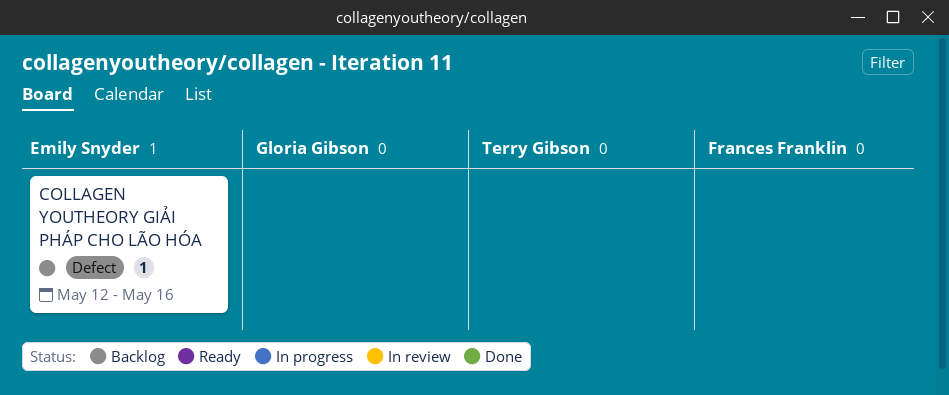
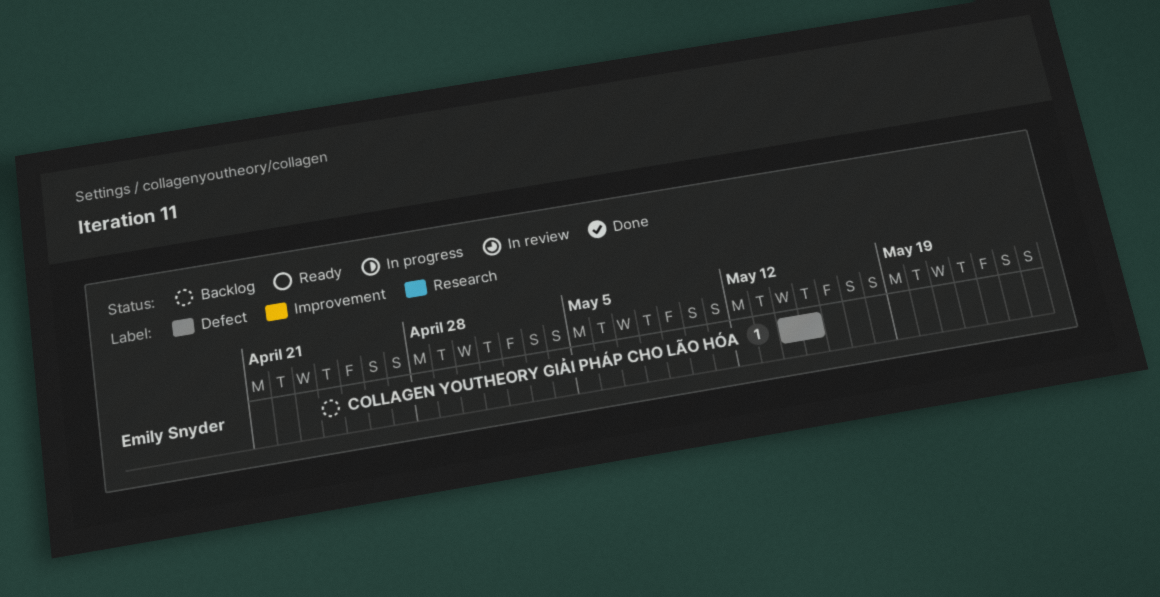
COLLAGEN YOUTHEORY GIẢI PHÁP CHO LÃO HÓA, start: May 12 -> May 14
COLLAGEN YOUTHEORY GIẢI PHÁP CHO LÃO HÓA, due: May 16 -> May 15

